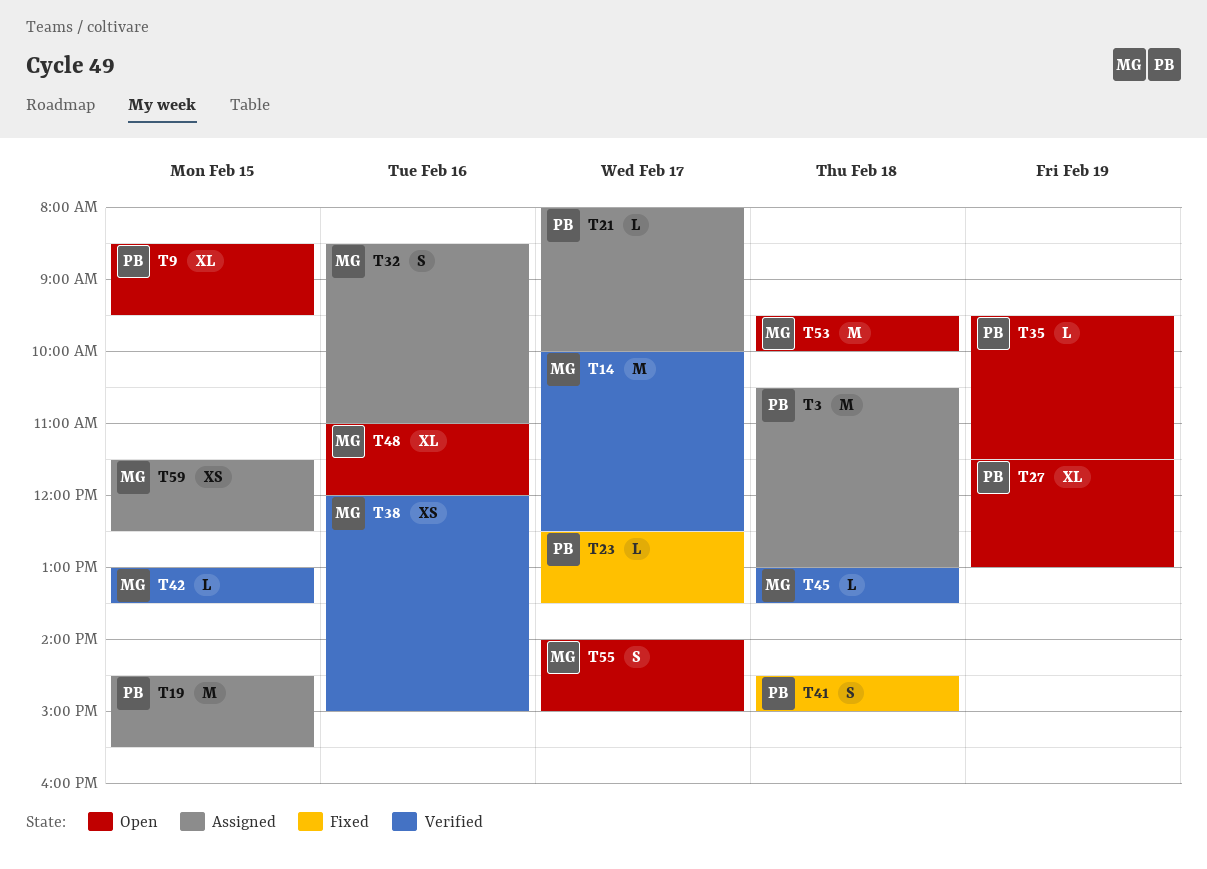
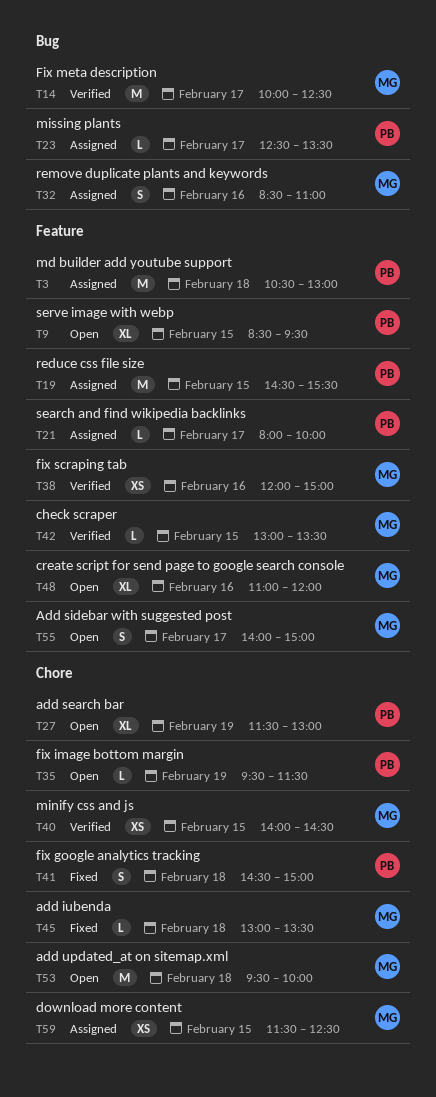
T23, status: Fixed -> Assigned
T40: none -> present
T45, status: Verified -> Fixed

